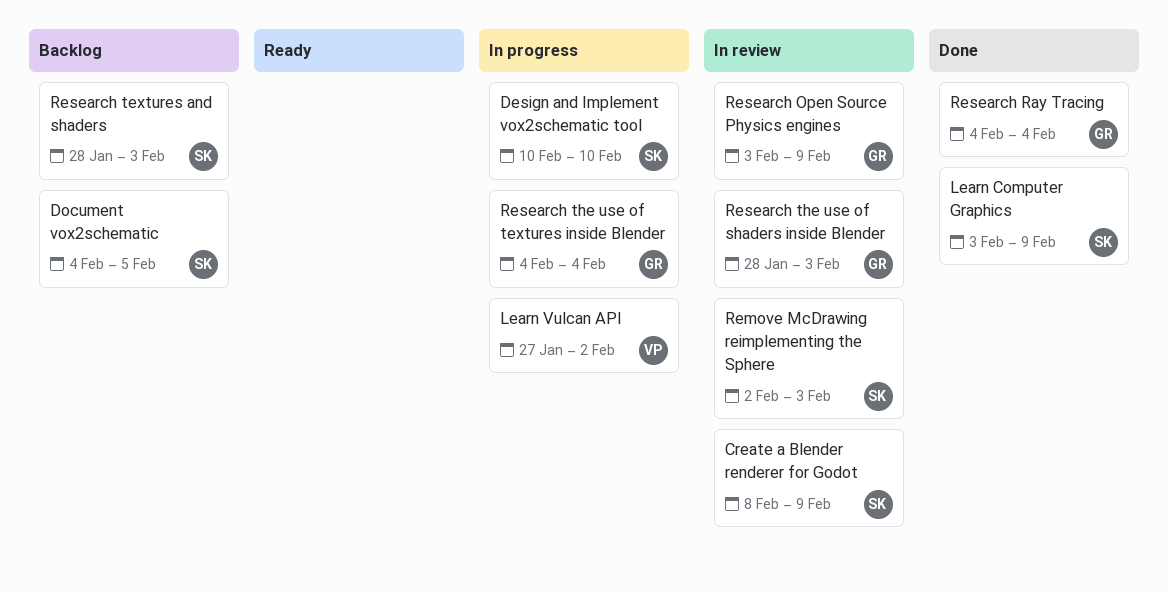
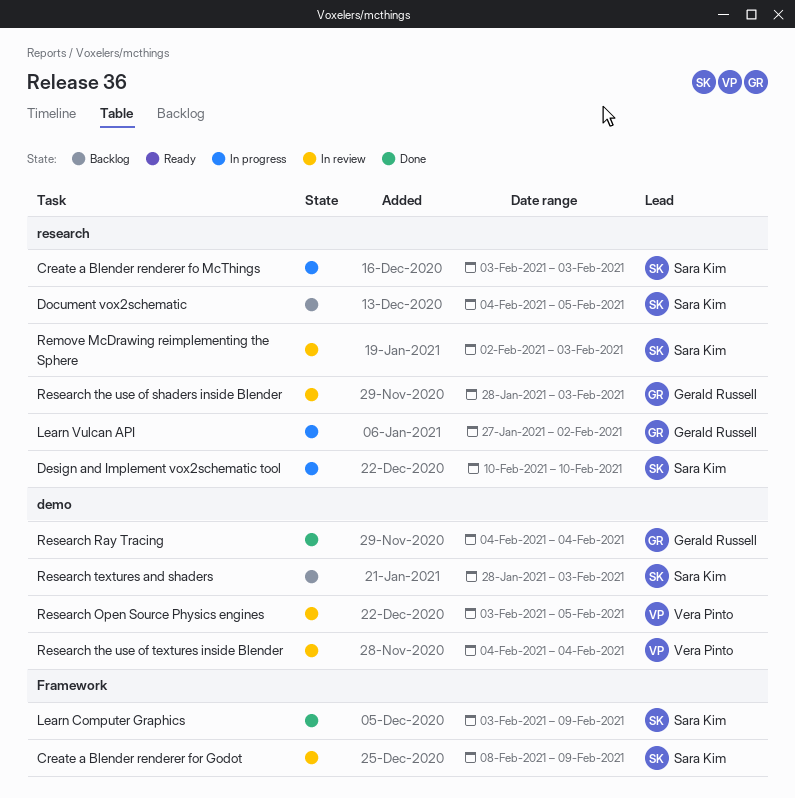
Create a Blender renderer fo McThings: none -> present
Learn Vulcan API, owner: Vera Pinto -> Gerald Russell
Research Open Source Physics engines, owner: Gerald Russell -> Vera Pinto
Research Open Source Physics engines, due: Feb 9 -> Feb 5
Research the use of textures inside Blender, status: In progress -> In review
Research the use of textures inside Blender, owner: Gerald Russell -> Vera Pinto

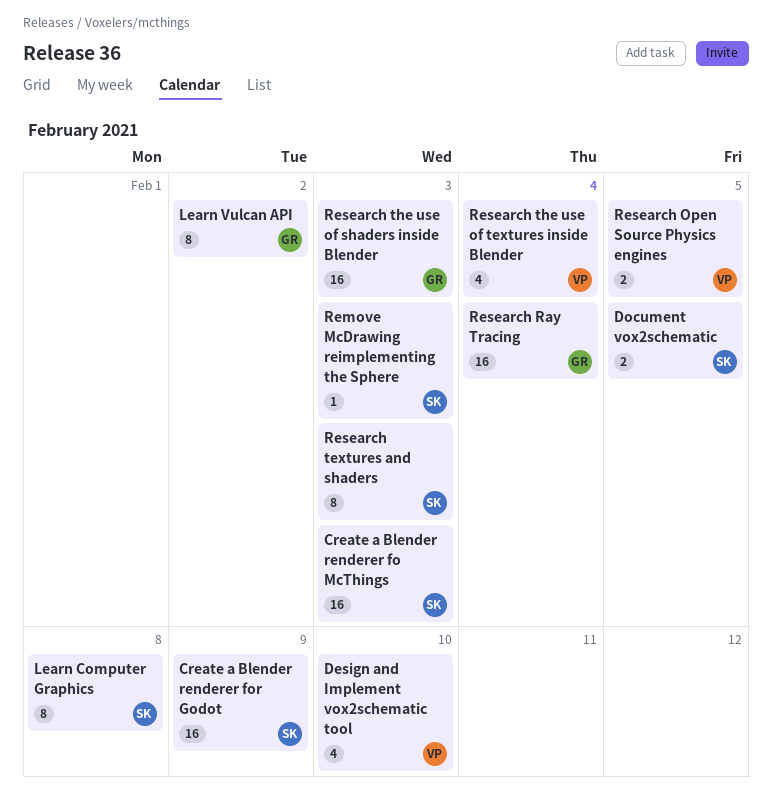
Design and Implement vox2schematic tool, owner: Sara Kim -> Vera Pinto
Learn Computer Graphics, due: Feb 9 -> Feb 8

